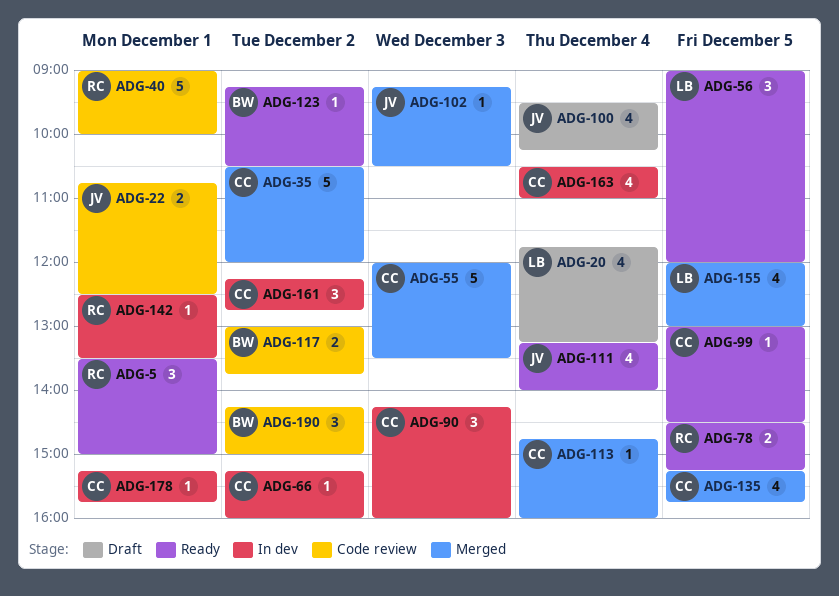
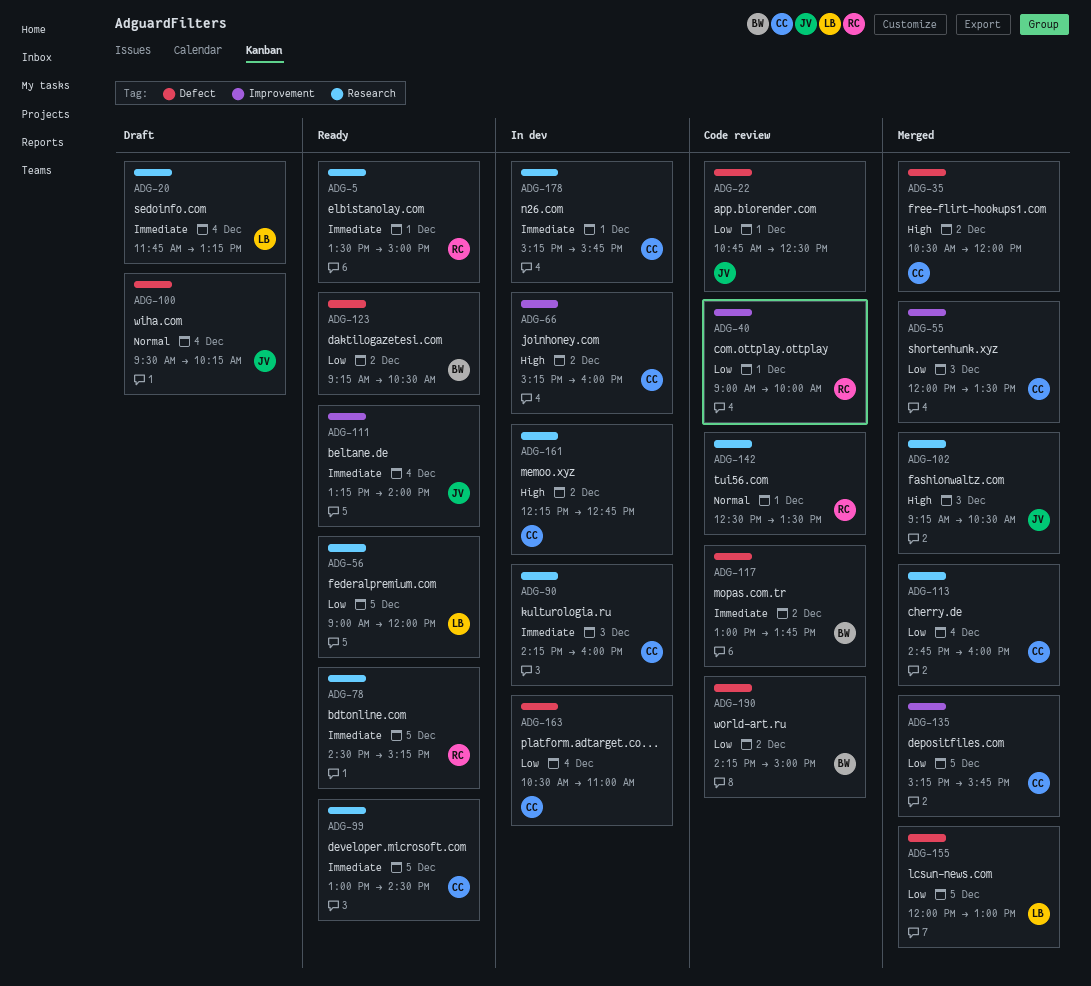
ADG-142, status: In dev -> Code review

